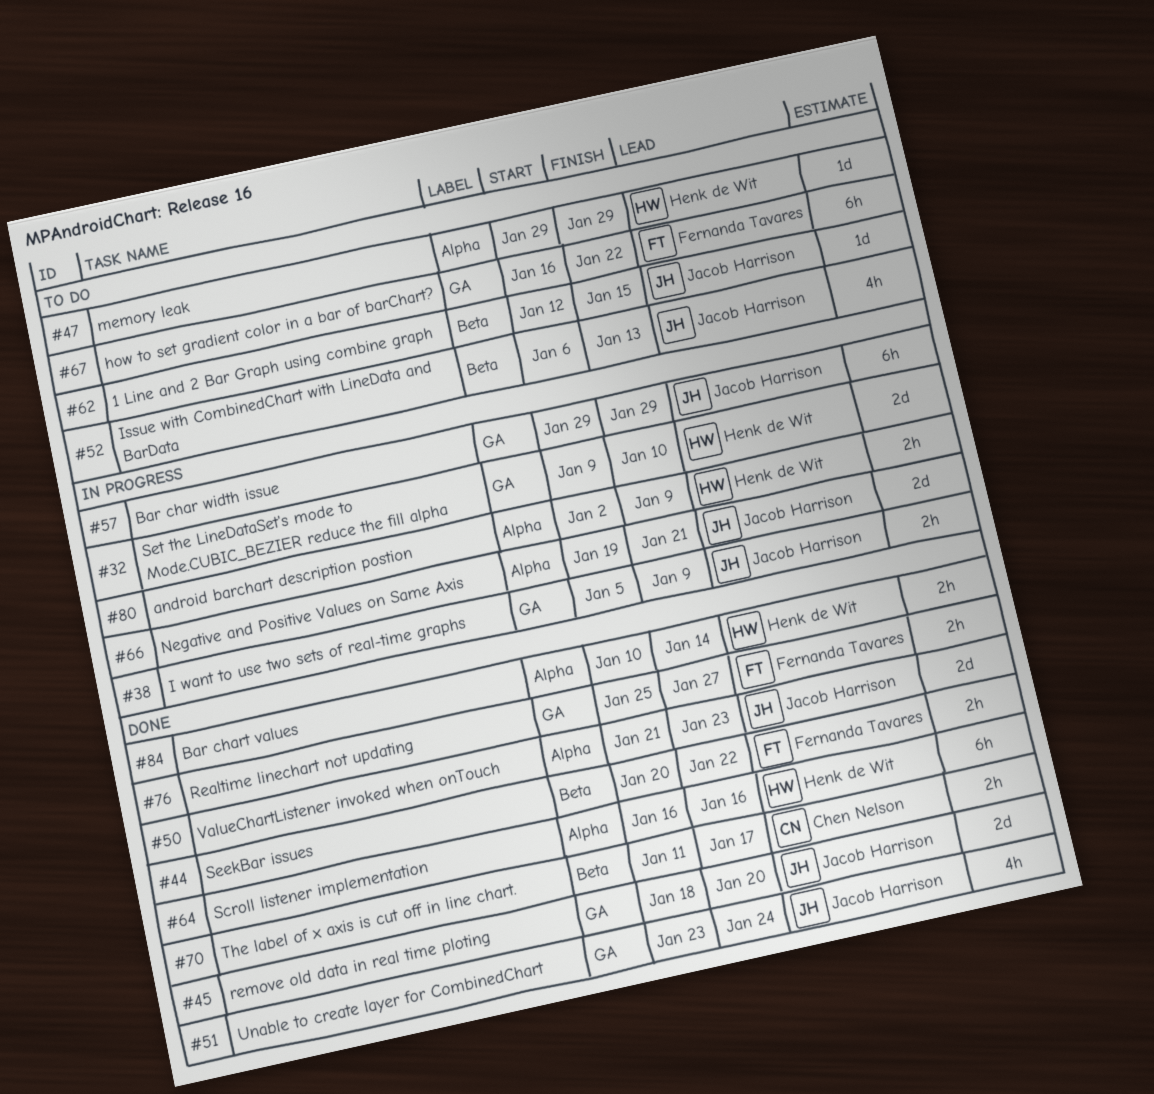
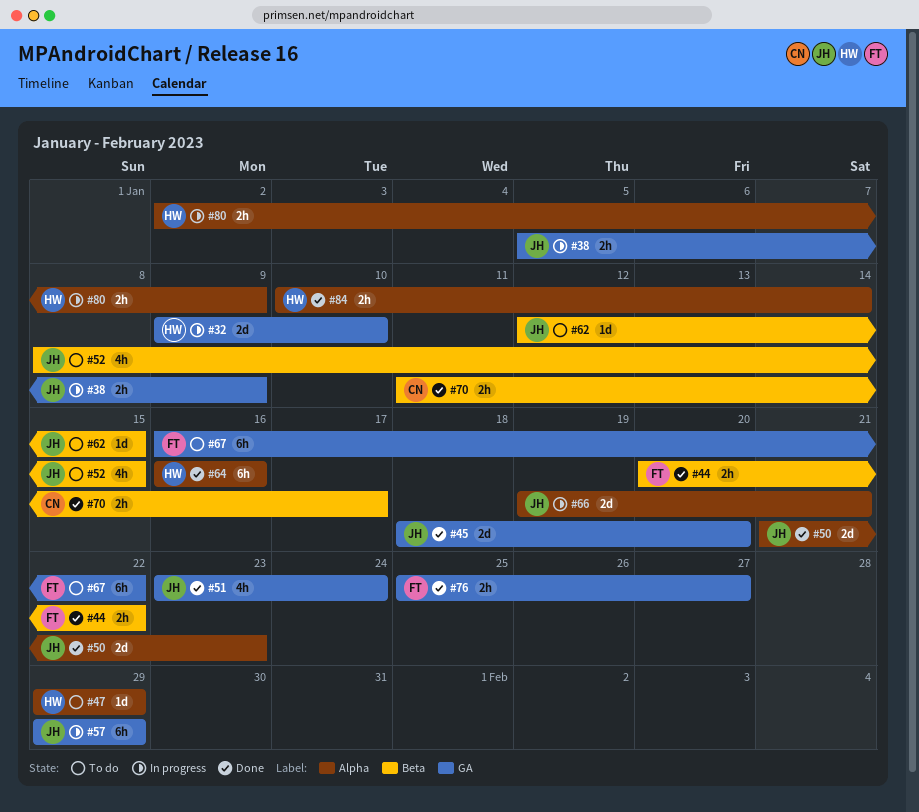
#52, start: Jan 6 -> Jan 8
#52, due: Jan 13 -> Jan 15

